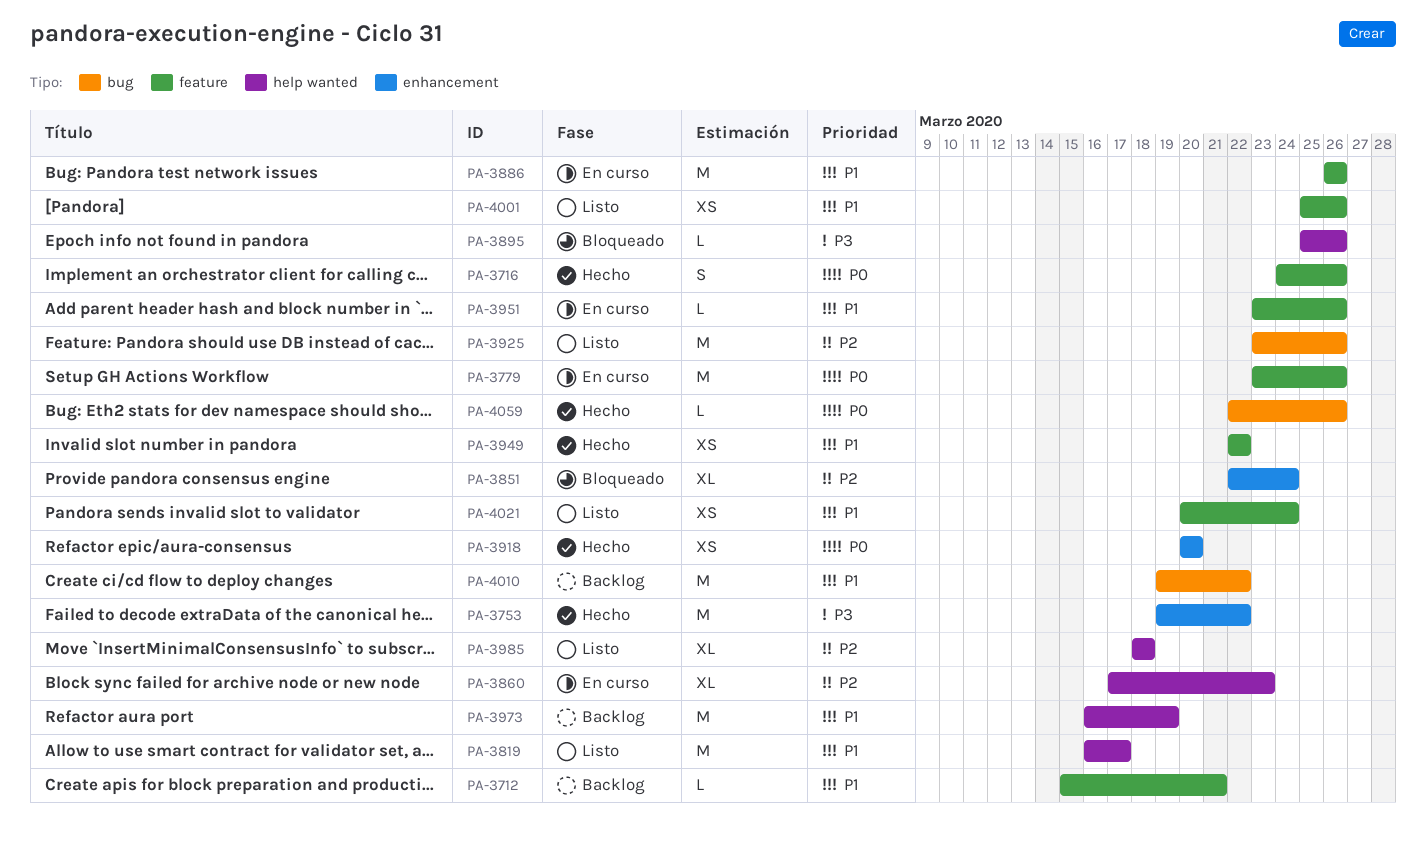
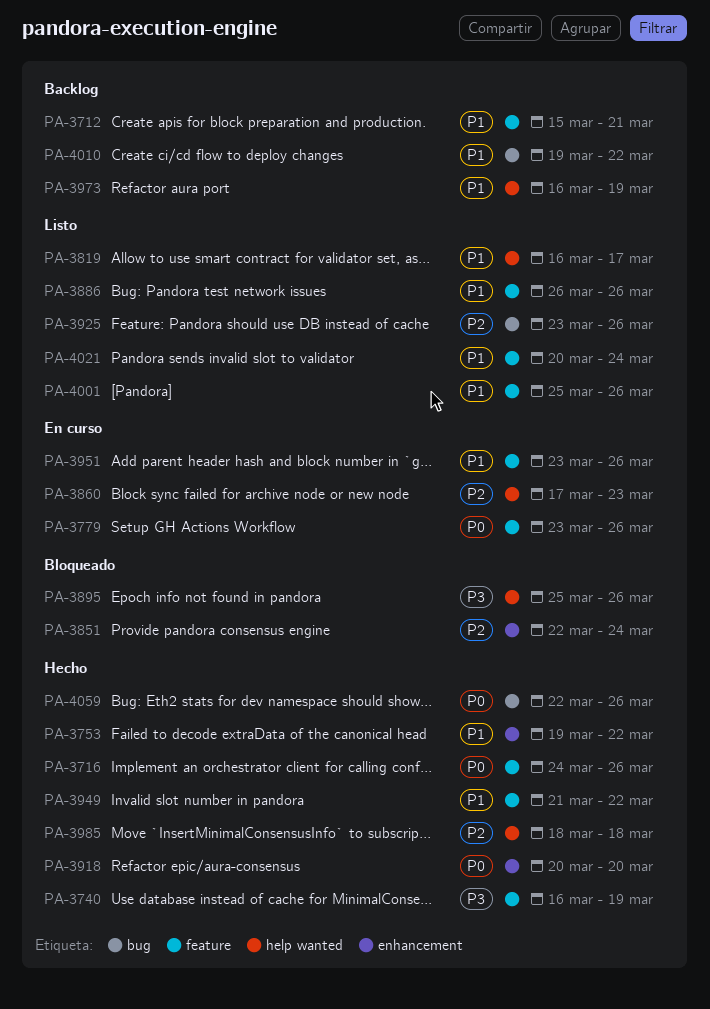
PA-3740: none -> present
PA-3753, priority: P3 -> P1
PA-3886, status: En curso -> Listo
PA-3949, start: Mar 22 -> Mar 21
PA-3985, status: Listo -> Hecho

